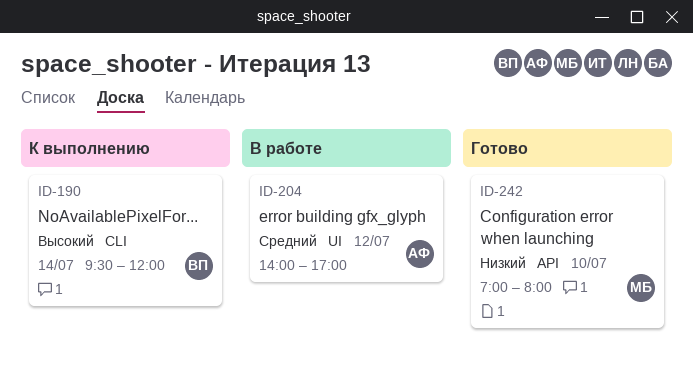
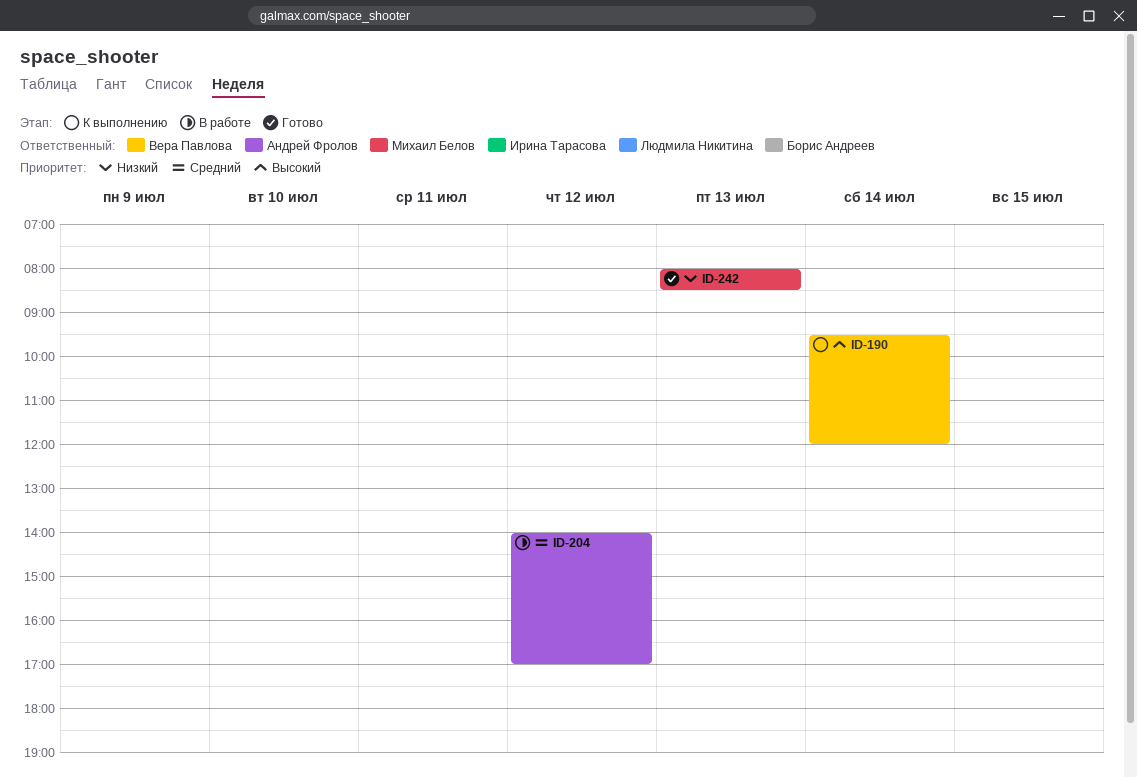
ID-242, day: Jul 10 -> Jul 13
ID-242, begins: 07:00 -> 08:00
ID-242, ends: 08:00 -> 08:30

